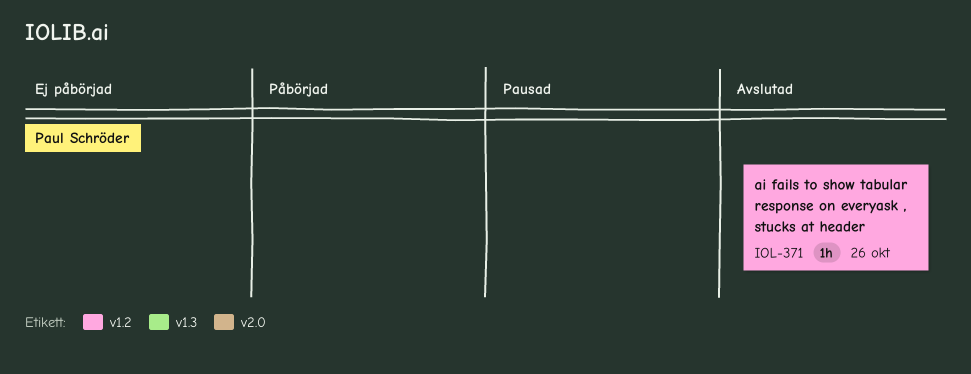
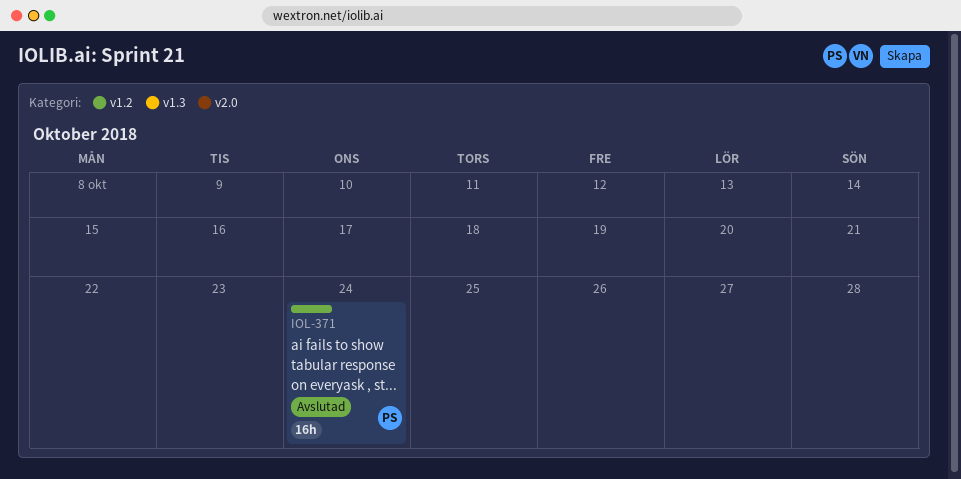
IOL-371, estimate: 1h -> 16h
IOL-371, due: Oct 26 -> Oct 24

